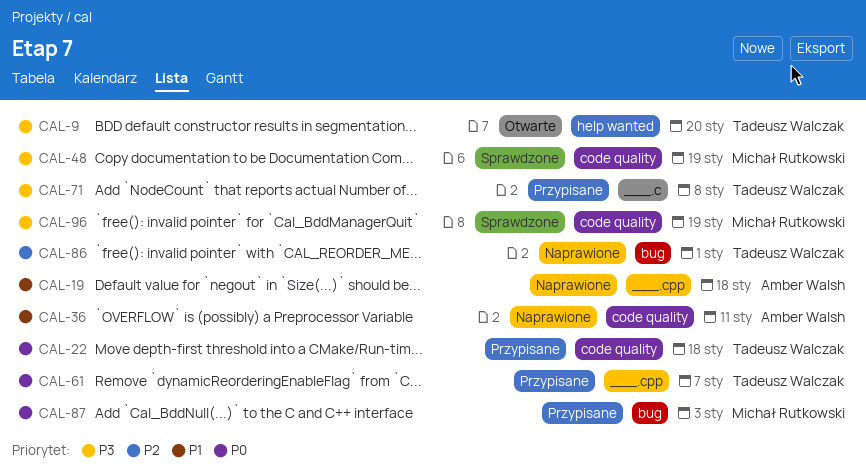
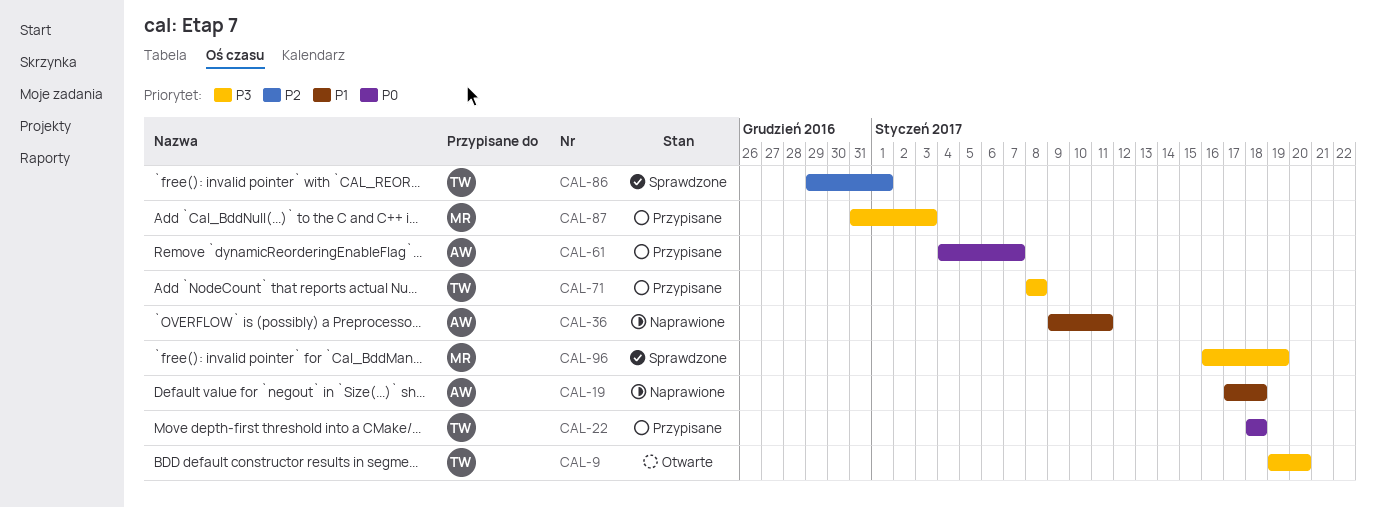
CAL-48: present -> none
CAL-61, owner: Tadeusz Walczak -> Amber Walsh
CAL-86, status: Naprawione -> Sprawdzone
CAL-87, priority: P0 -> P3

